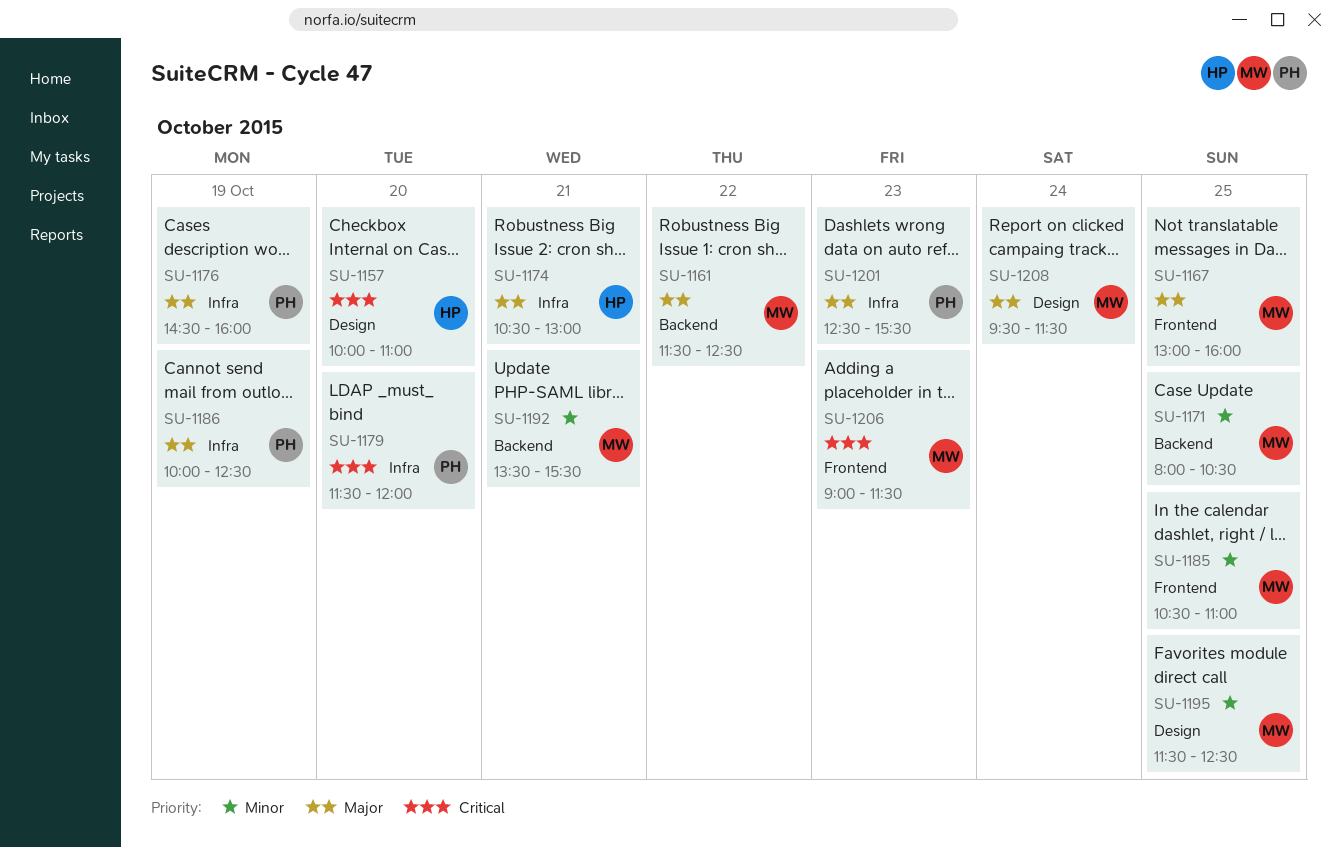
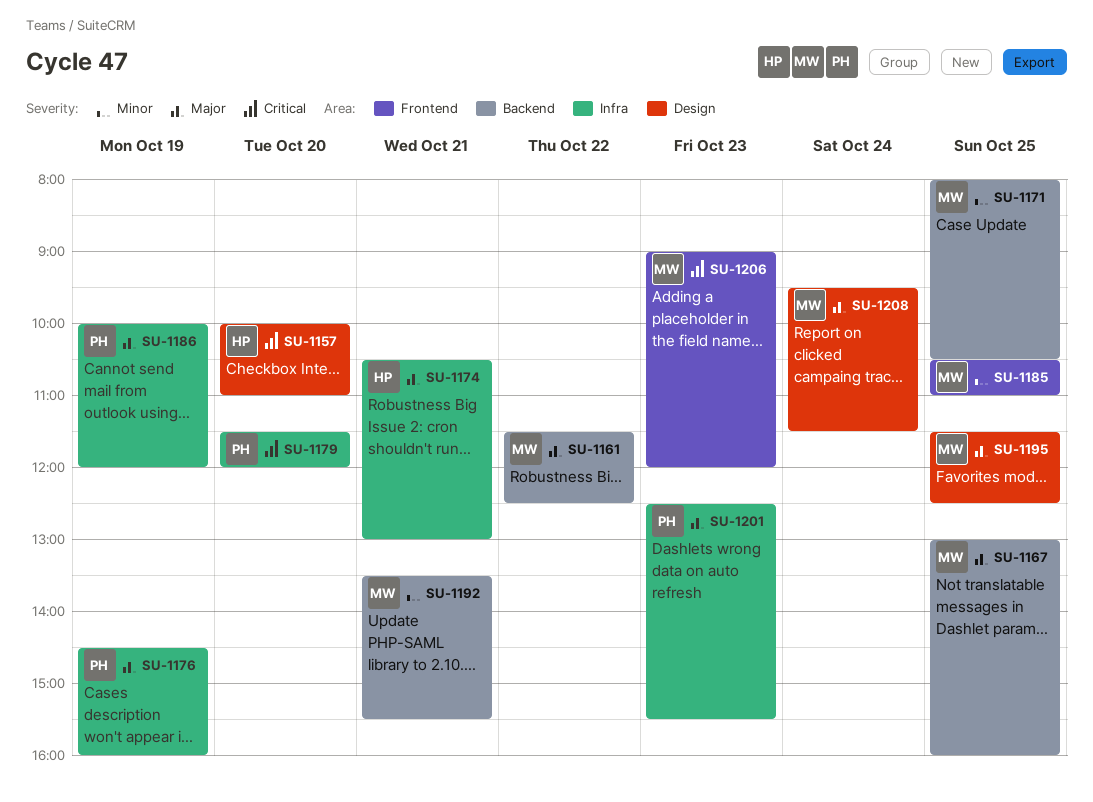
SU-1167, label: Frontend -> Backend
SU-1186, ends: 12:30 -> 12:00
SU-1195, priority: Minor -> Major
SU-1206, ends: 11:30 -> 12:00

